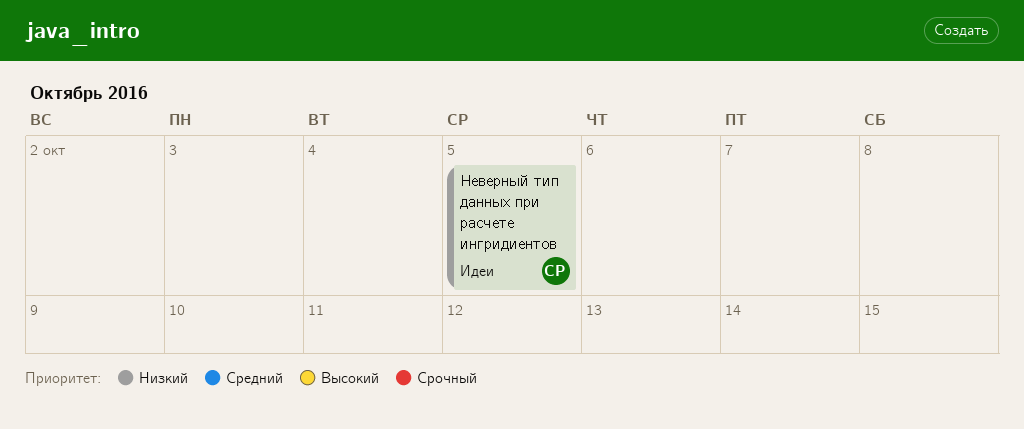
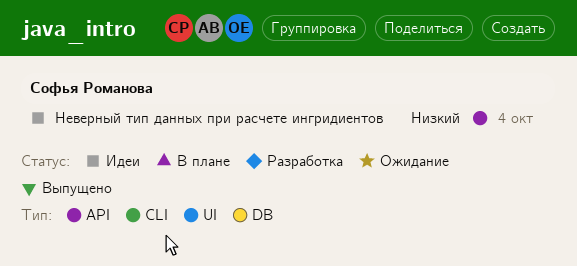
Неверный тип данных при расчете ингридиентов, due: Oct 5 -> Oct 4

